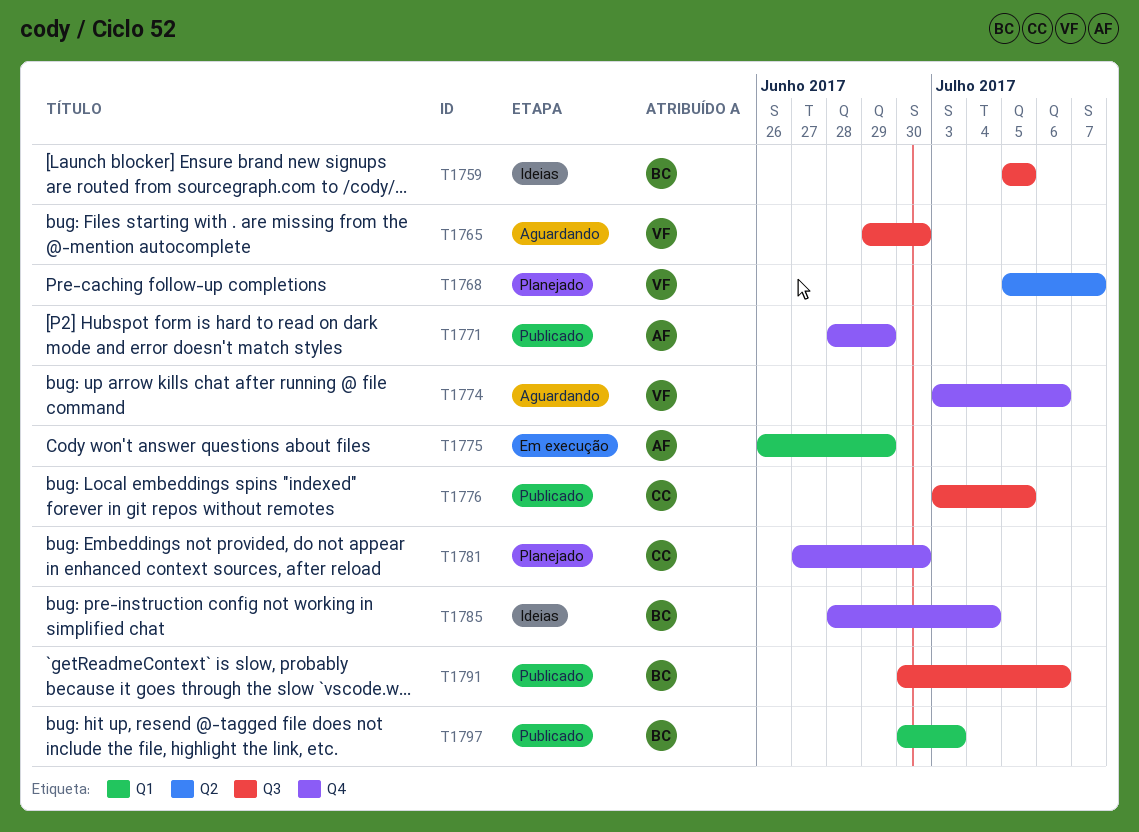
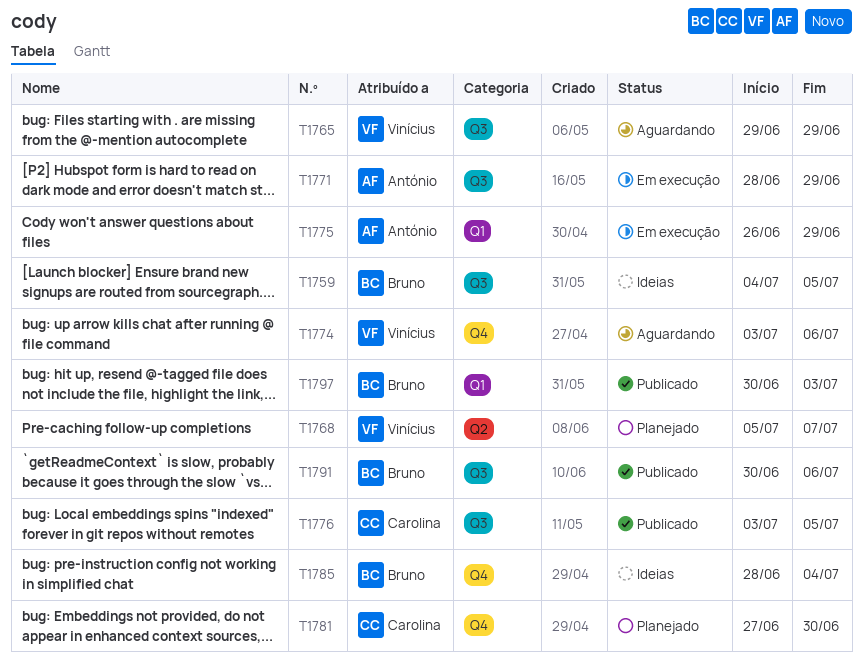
T1759, start: Jul 5 -> Jul 4
T1765, due: Jun 30 -> Jun 29
T1771, status: Publicado -> Em execução
T1771, label: Q4 -> Q3

